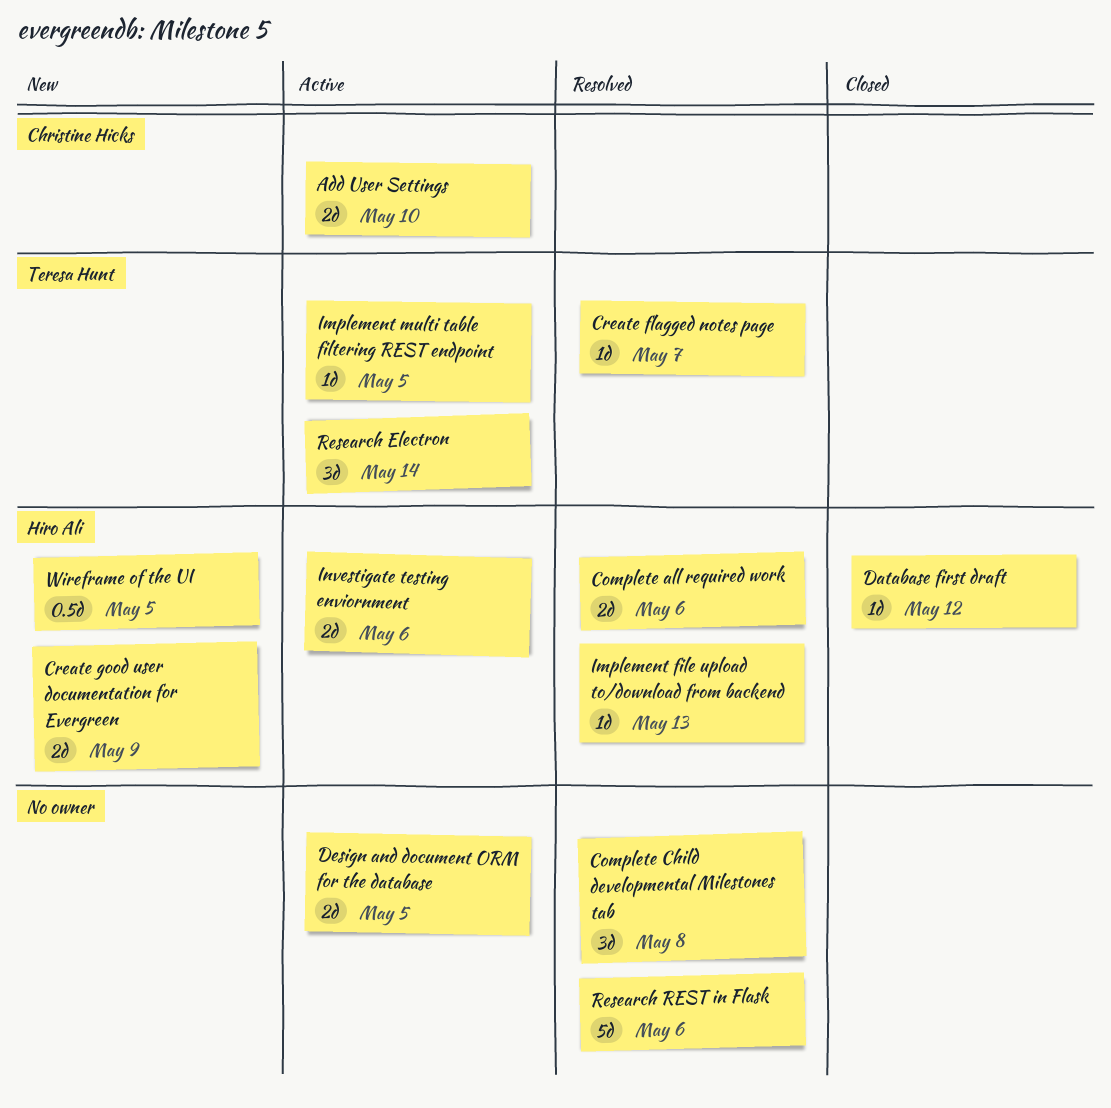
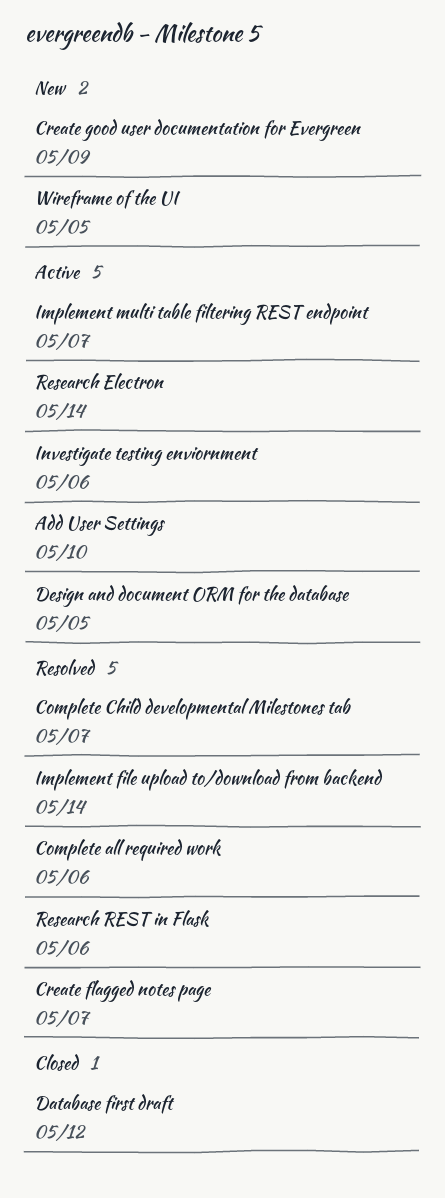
Complete Child developmental Milestones tab, due: May 8 -> May 7
Implement file upload to/download from backend, due: May 13 -> May 14
Implement multi table filtering REST endpoint, due: May 5 -> May 7

